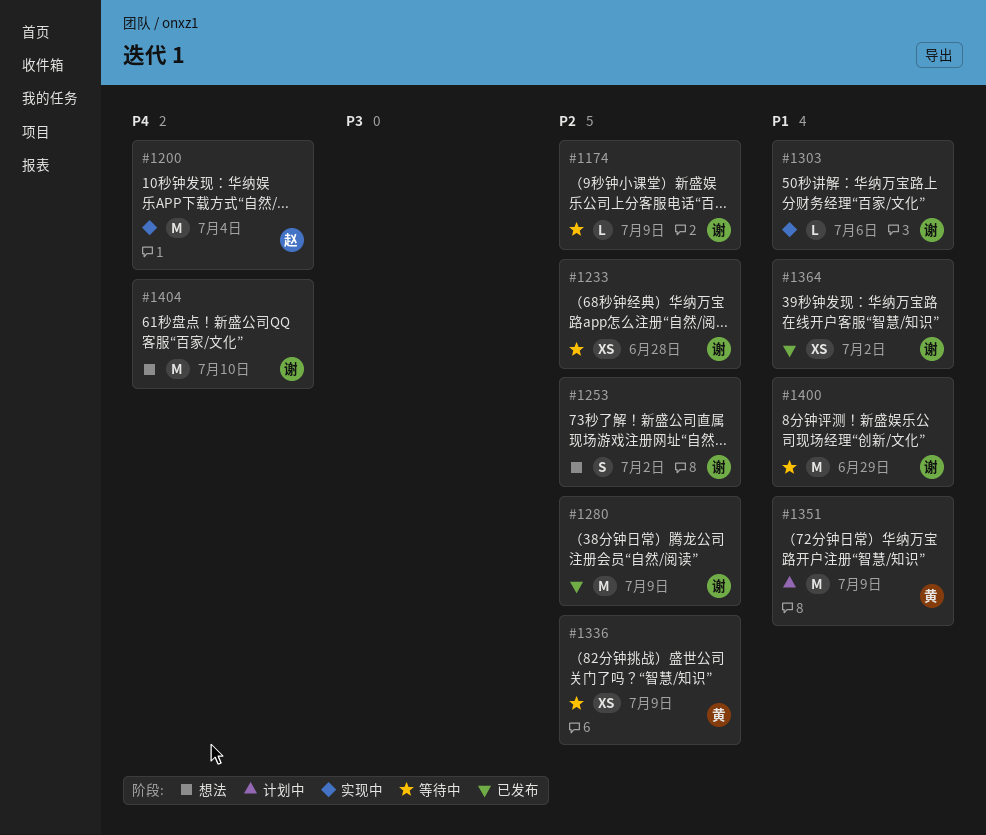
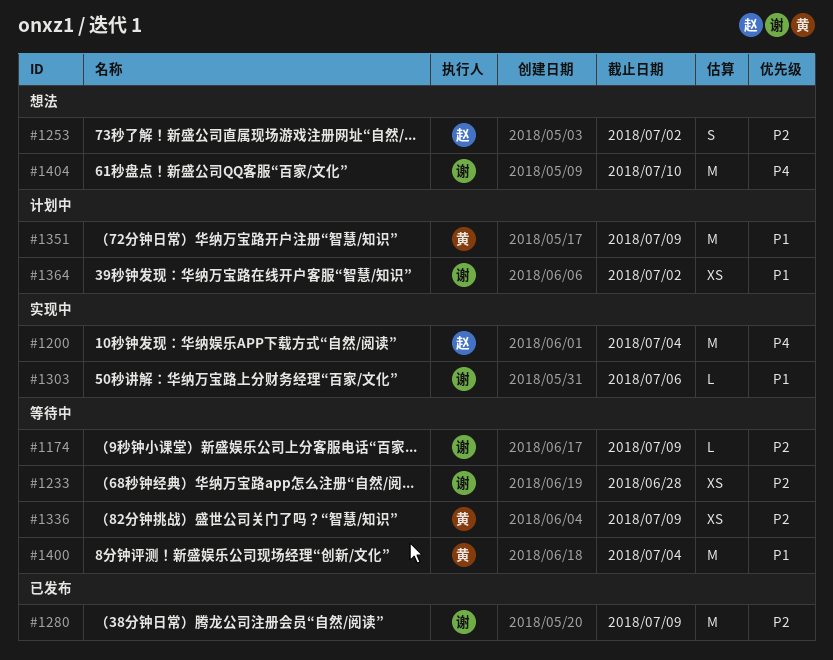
#1253, owner: 谢 -> 赵
#1364, status: 已发布 -> 计划中
#1400, owner: 谢 -> 黄
#1400, due: Jun 29 -> Jul 4

